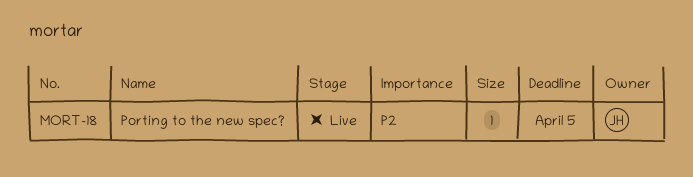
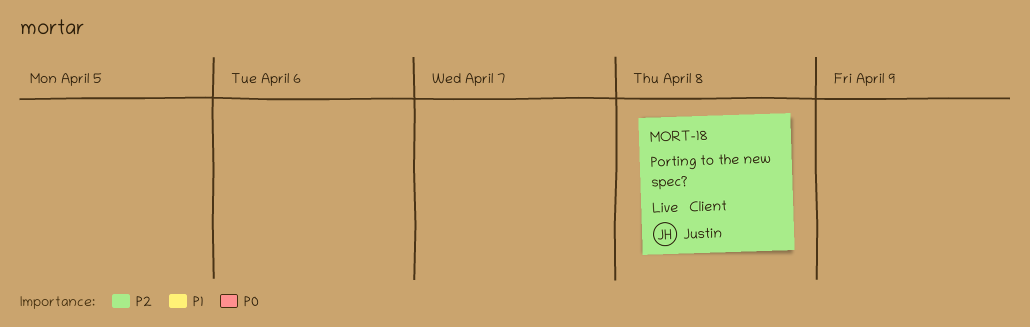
MORT-18, due: Apr 5 -> Apr 8

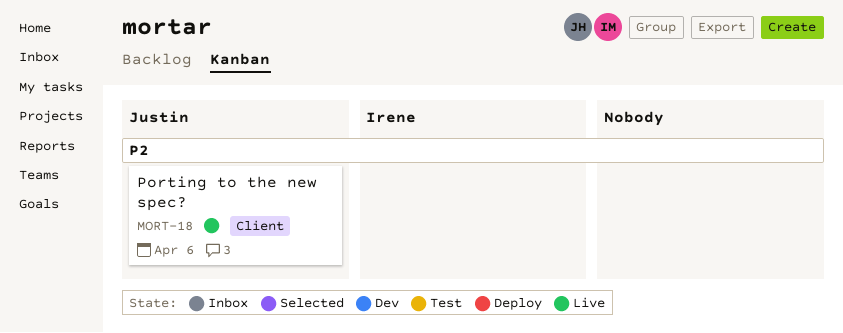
MORT-18, due: Apr 8 -> Apr 6

